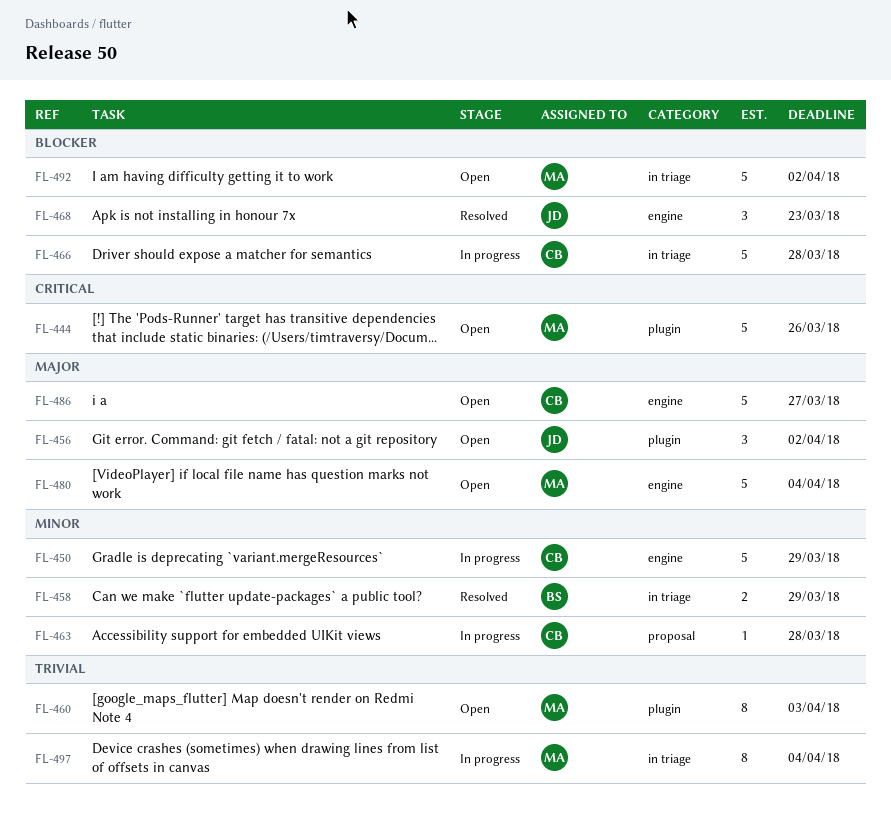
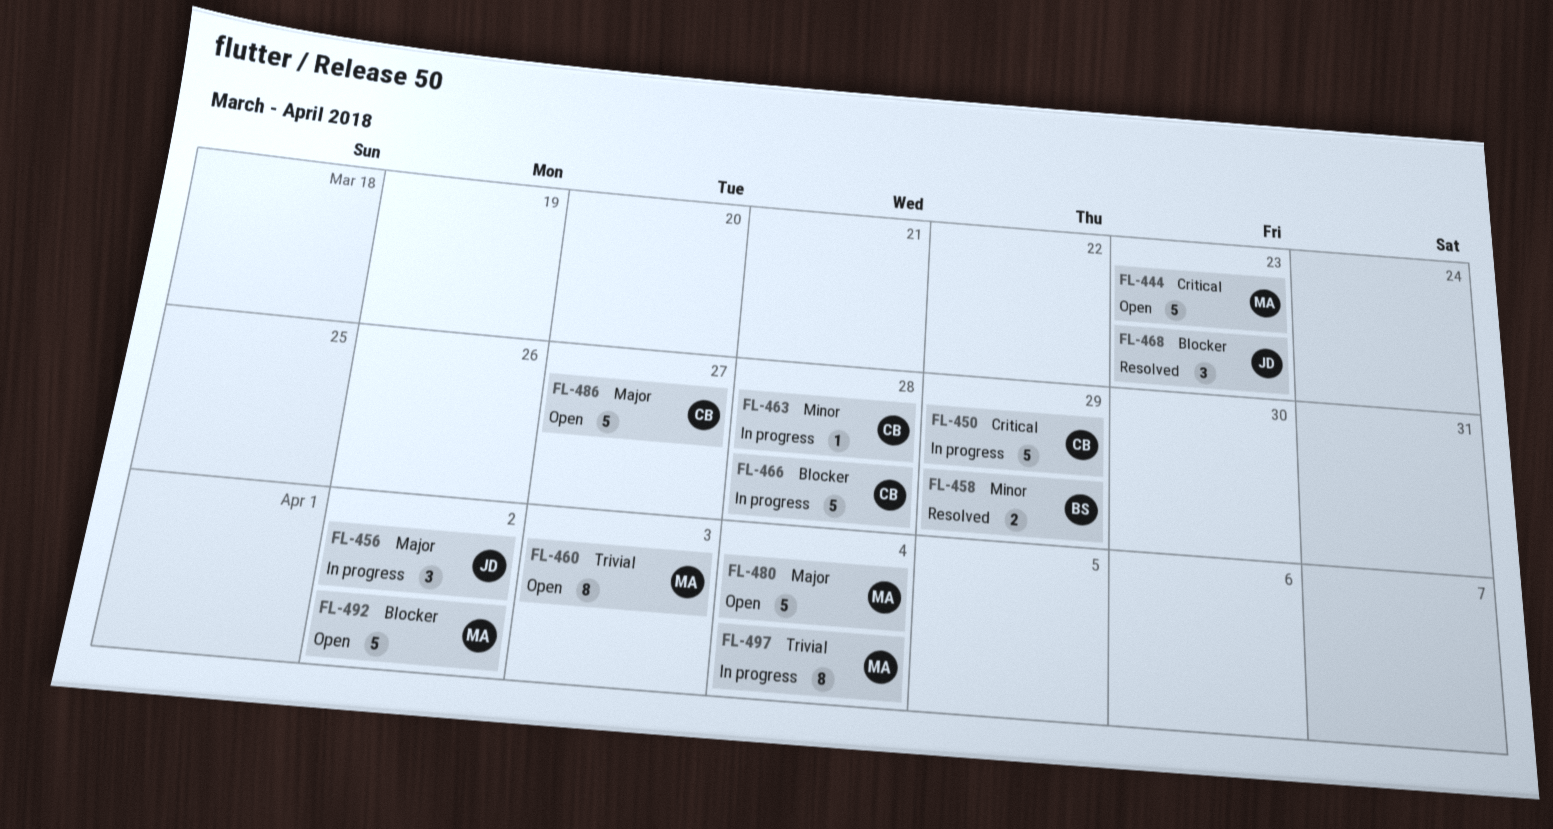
FL-444, due: Mar 26 -> Mar 23
FL-450, priority: Minor -> Critical
FL-456, status: Open -> In progress

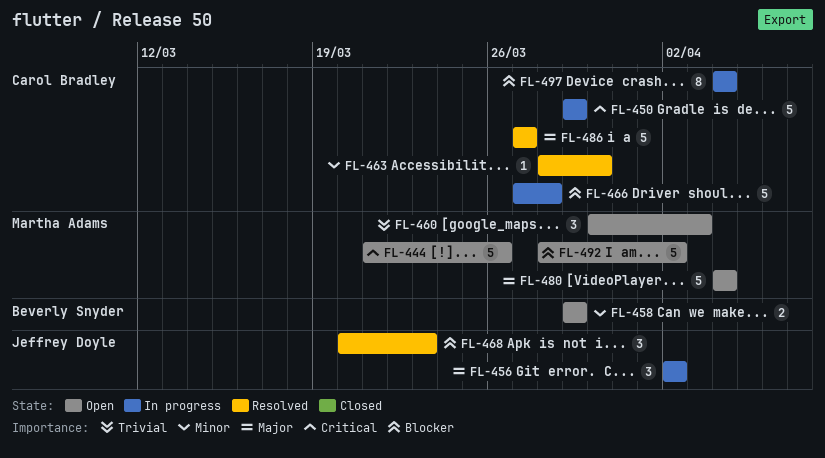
FL-444, due: Mar 23 -> Mar 26
FL-458, status: Resolved -> Open
FL-460, estimate: 8 -> 3
FL-463, status: In progress -> Resolved
FL-463, due: Mar 28 -> Mar 30
FL-486, status: Open -> Resolved
FL-497, owner: Martha Adams -> Carol Bradley
FL-497, priority: Trivial -> Blocker

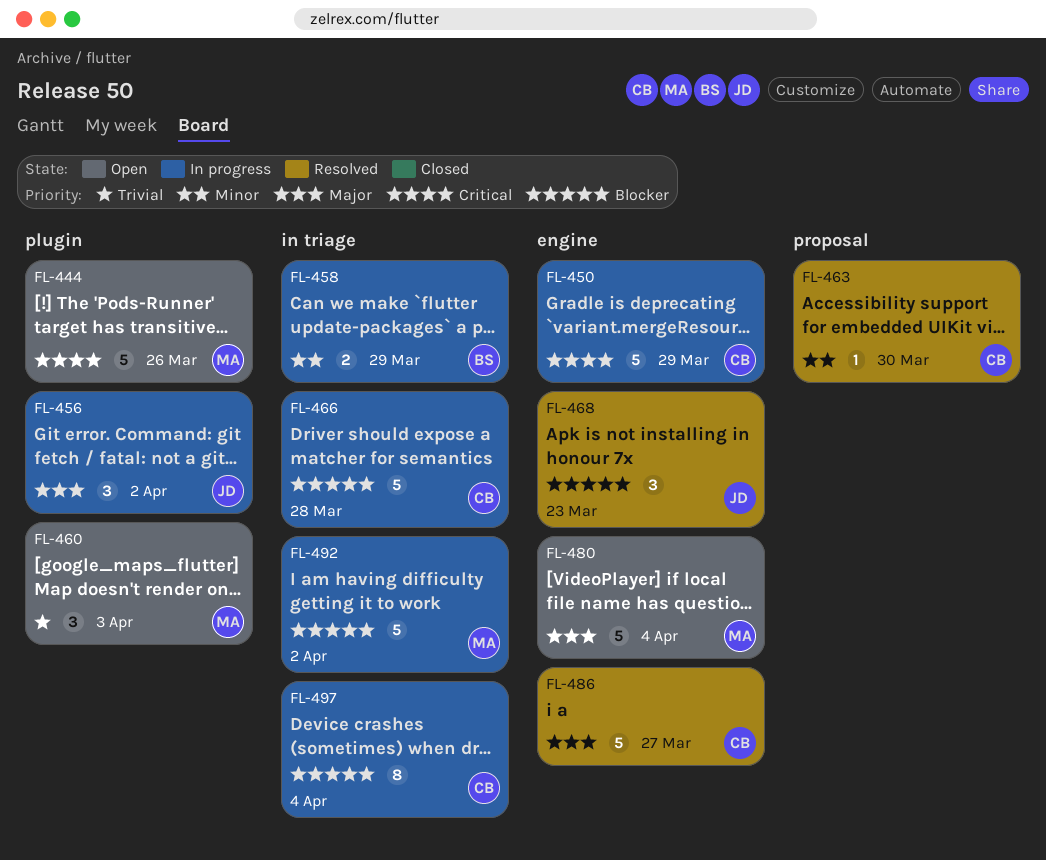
FL-458, status: Open -> In progress
FL-492, status: Open -> In progress

